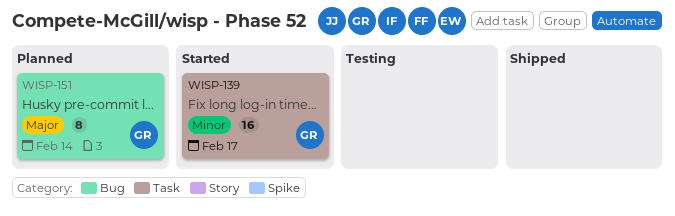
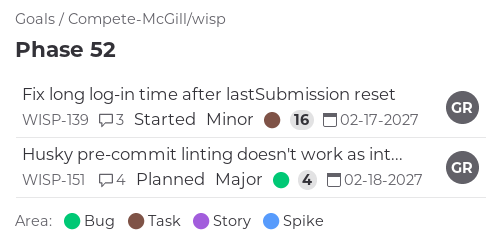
WISP-151, estimate: 8 -> 4
WISP-151, due: Feb 14 -> Feb 18

